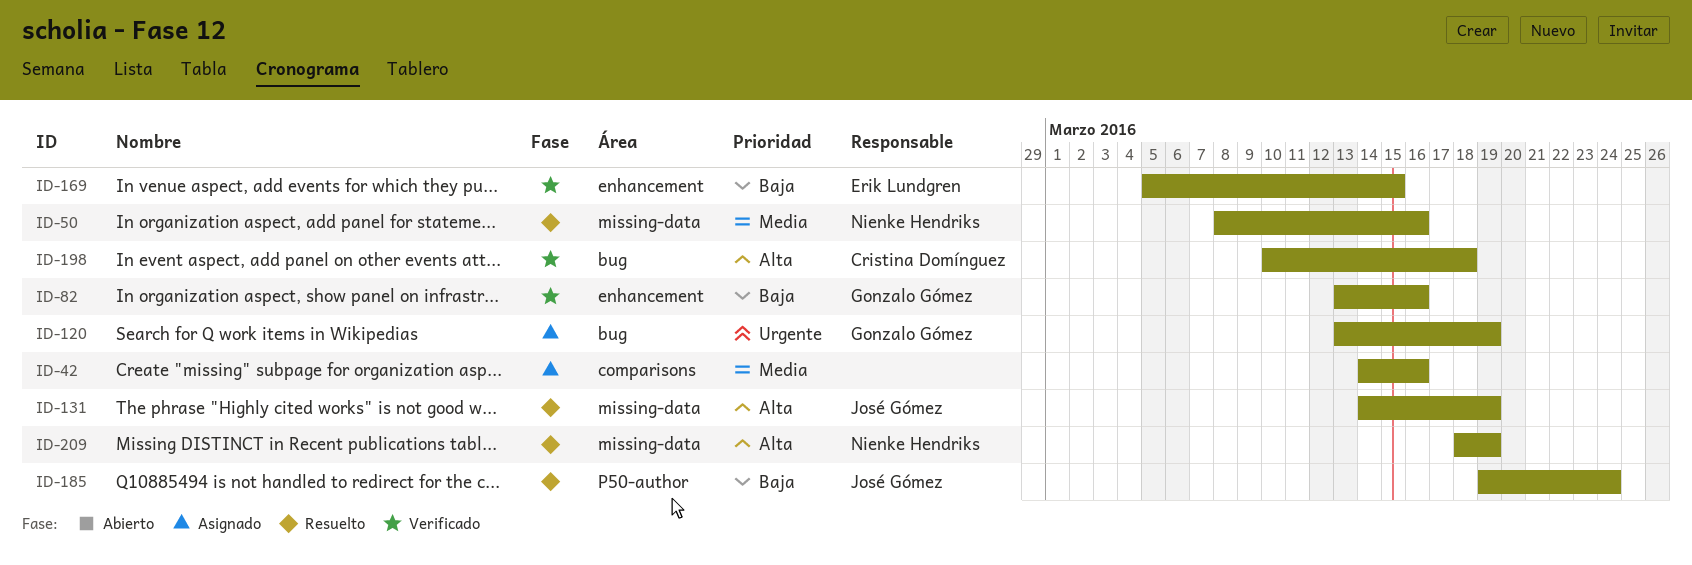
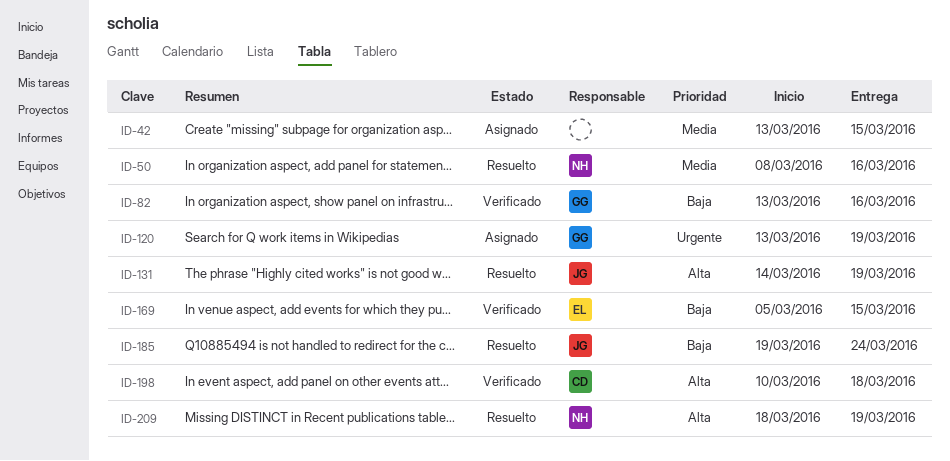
ID-42, start: Mar 14 -> Mar 13
ID-42, due: Mar 16 -> Mar 15

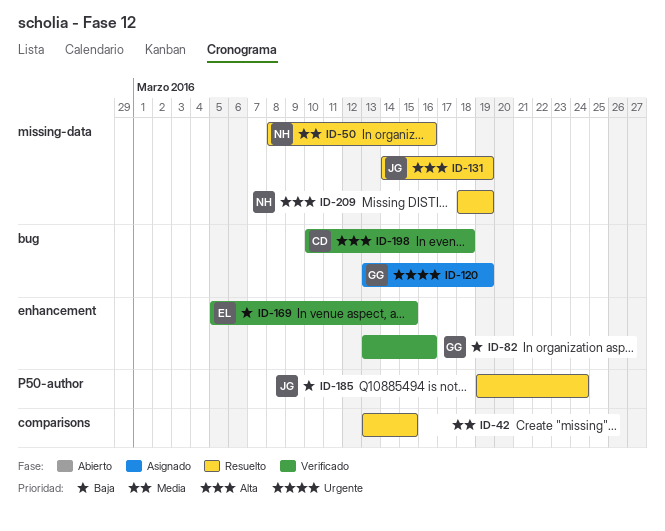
ID-42, status: Asignado -> Resuelto

